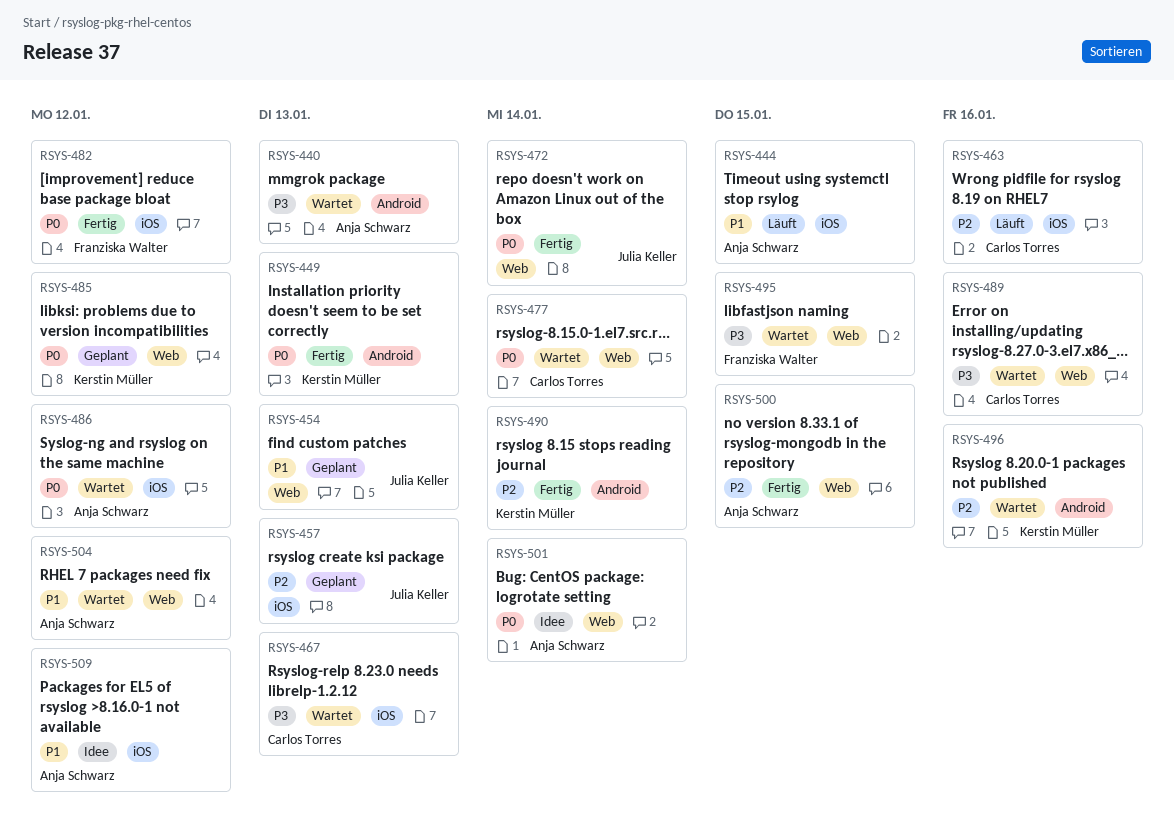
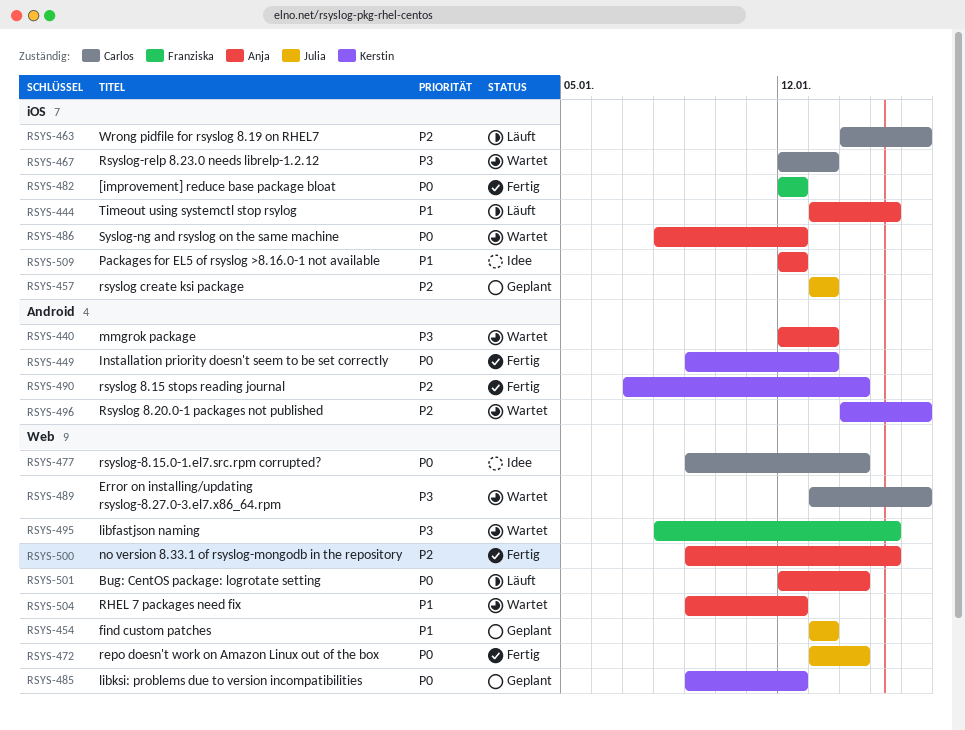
RSYS-477, status: Wartet -> Idee
RSYS-501, status: Idee -> Läuft

